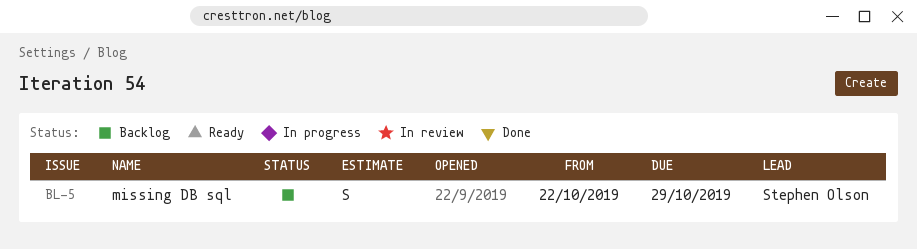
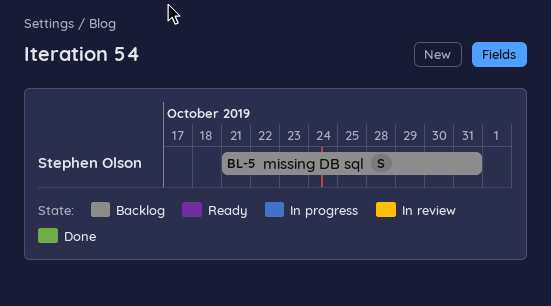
BL-5, start: Oct 22 -> Oct 21
BL-5, due: Oct 29 -> Oct 31

